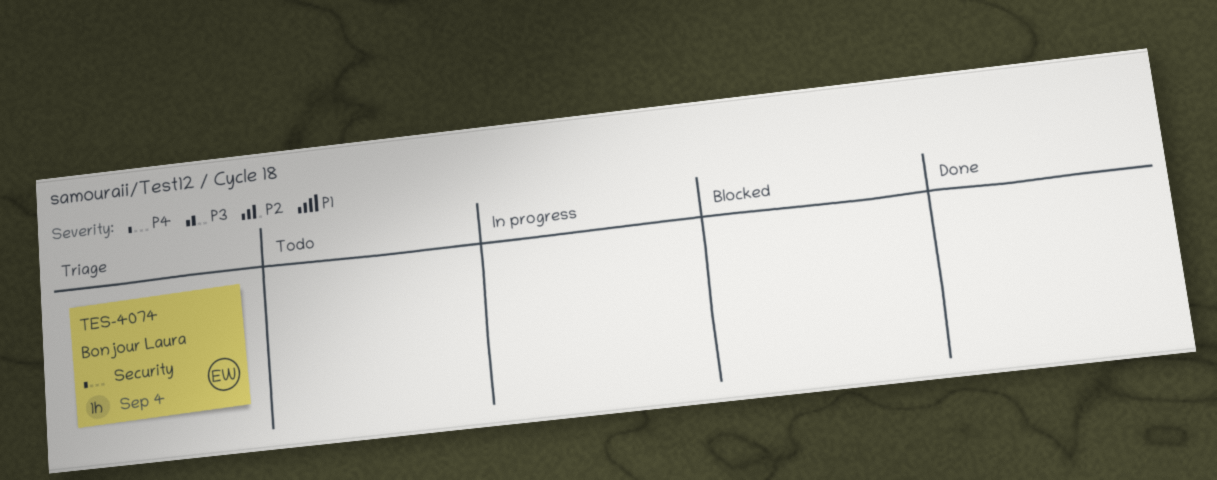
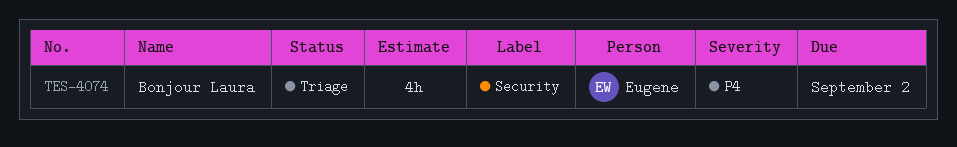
TES-4074, estimate: 1h -> 4h
TES-4074, due: Sep 4 -> Sep 2

